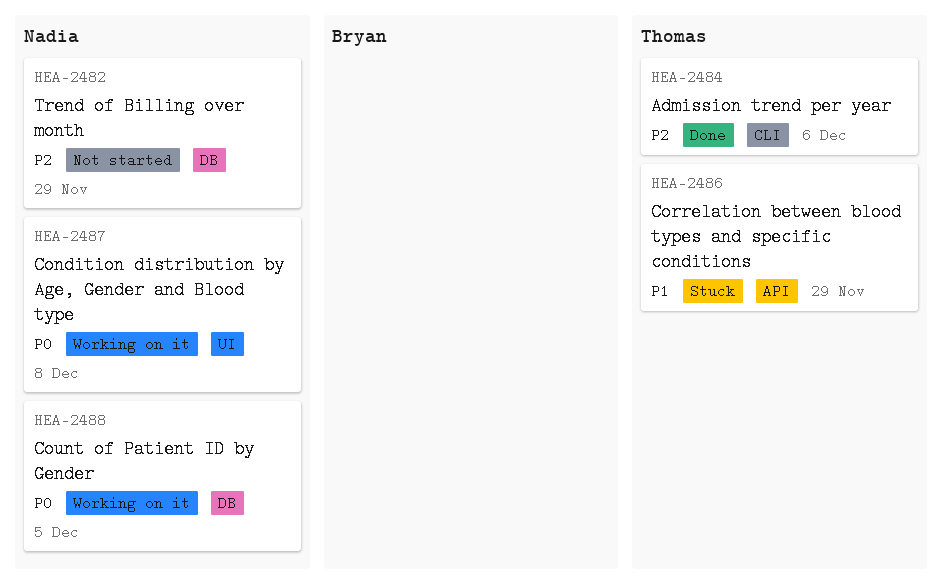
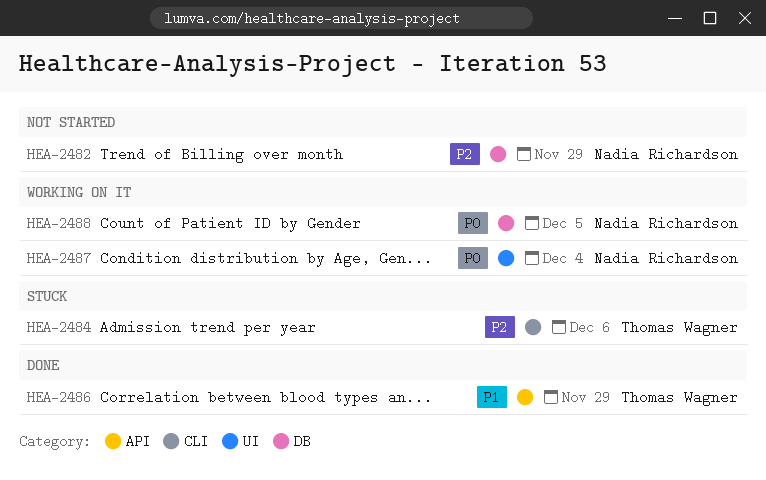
HEA-2484, status: Done -> Stuck
HEA-2486, status: Stuck -> Done
HEA-2487, due: Dec 8 -> Dec 4

